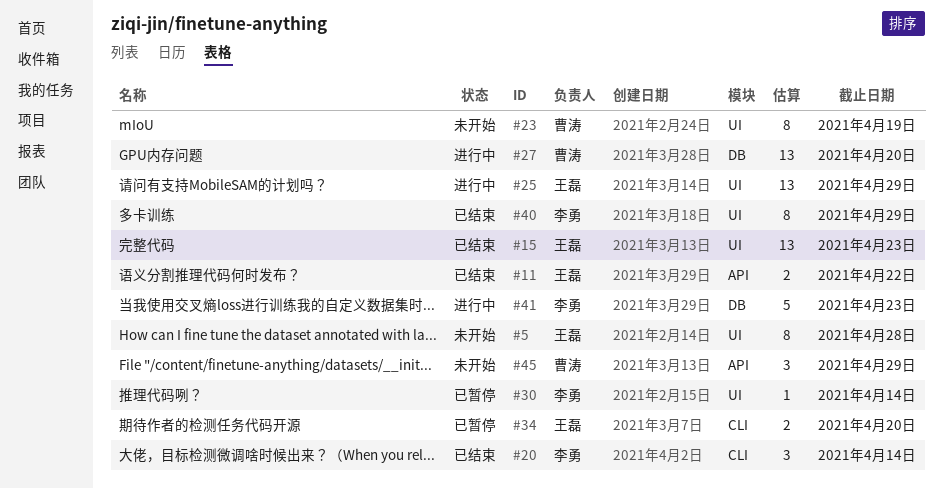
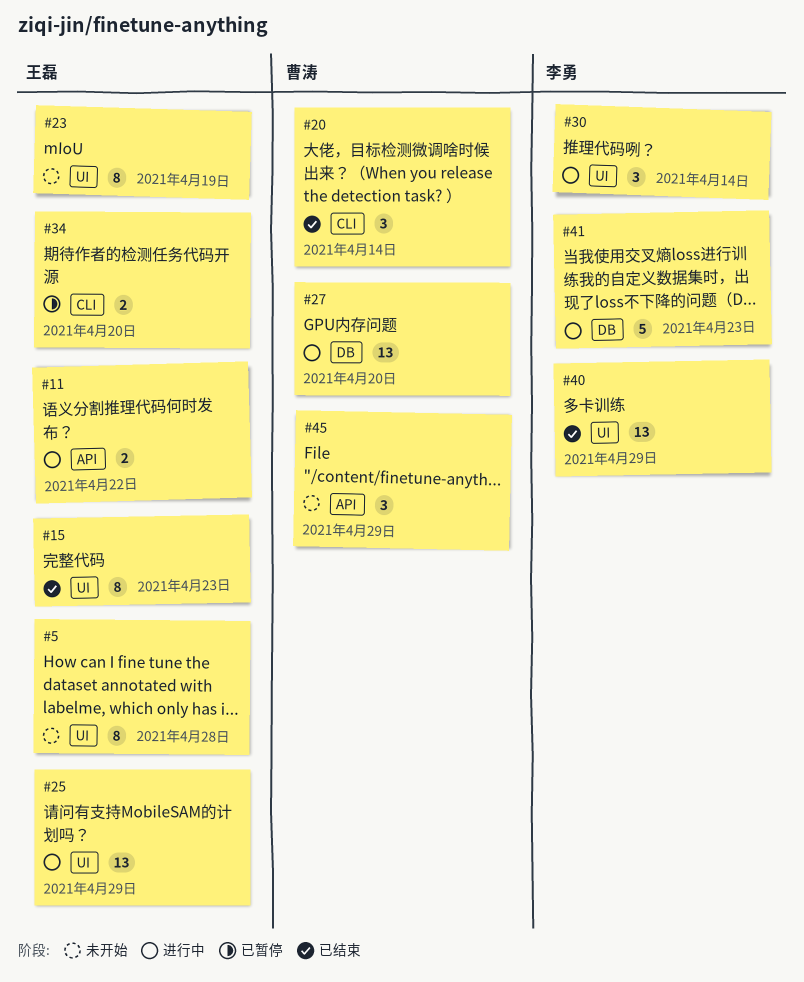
#11, status: 已结束 -> 进行中
#15, estimate: 13 -> 8
#20, owner: 李勇 -> 曹涛
#23, owner: 曹涛 -> 王磊
#30, status: 已暂停 -> 进行中
#30, estimate: 1 -> 3
#40, estimate: 8 -> 13

